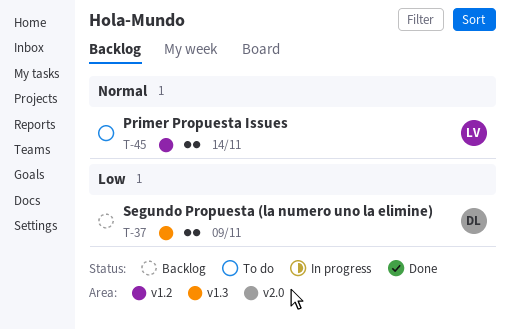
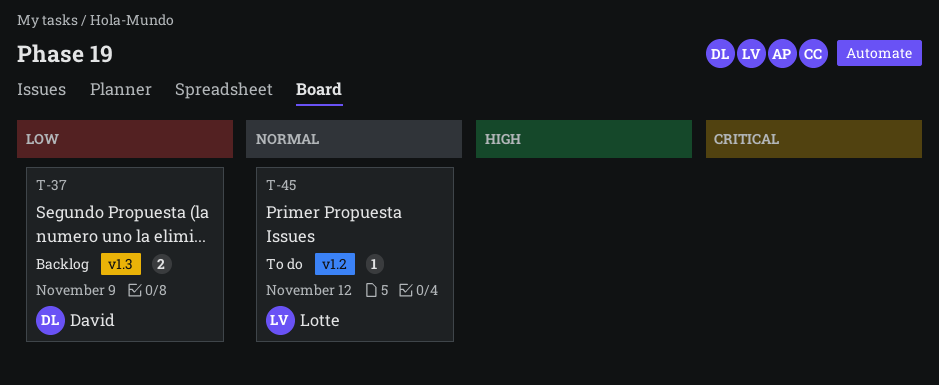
T-45, estimate: 2 -> 1
T-45, due: Nov 14 -> Nov 12

